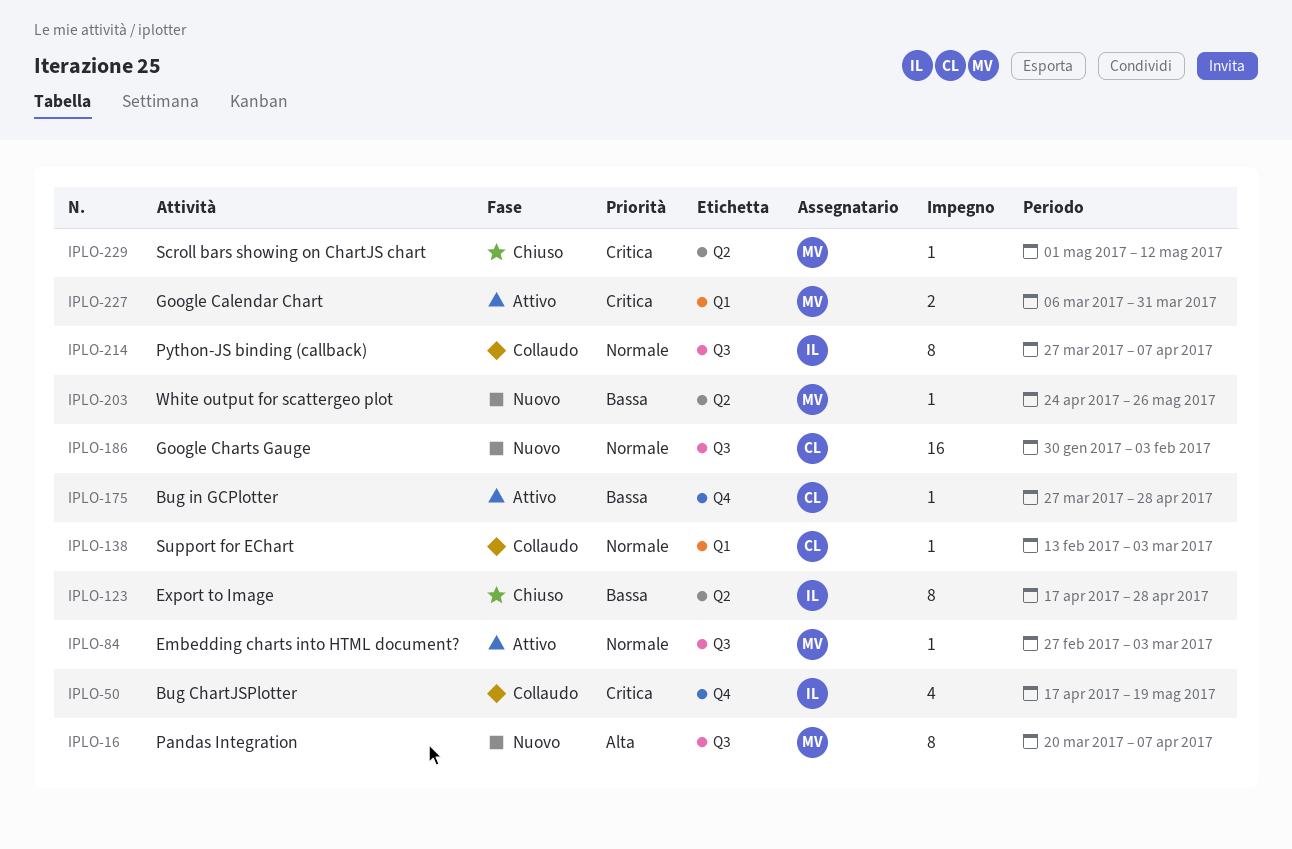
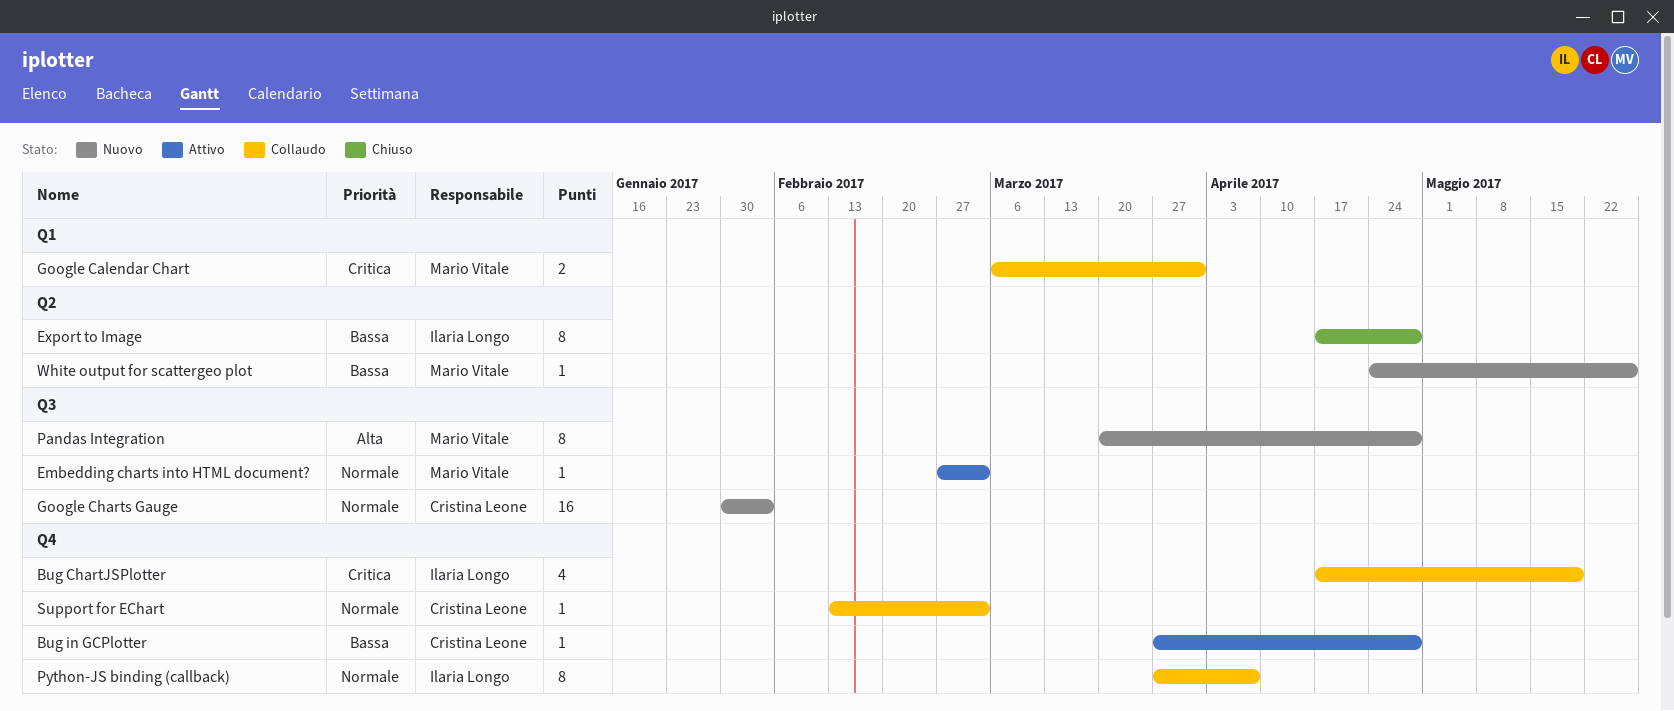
Google Calendar Chart, status: Attivo -> Collaudo
Pandas Integration, due: Apr 7 -> Apr 28
Python-JS binding (callback), label: Q3 -> Q4
Scroll bars showing on ChartJS chart: present -> none
Support for EChart, label: Q1 -> Q4

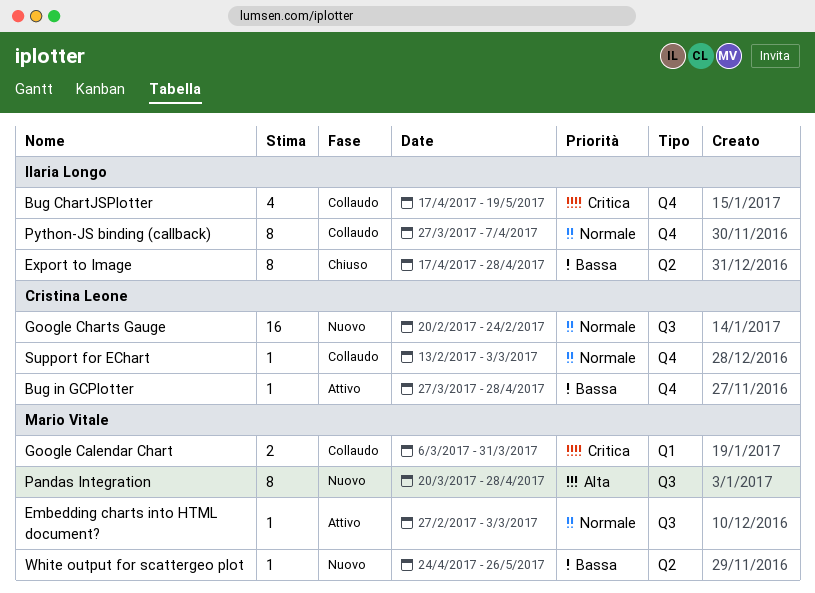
Google Charts Gauge, start: Jan 30 -> Feb 20
Google Charts Gauge, due: Feb 3 -> Feb 24

